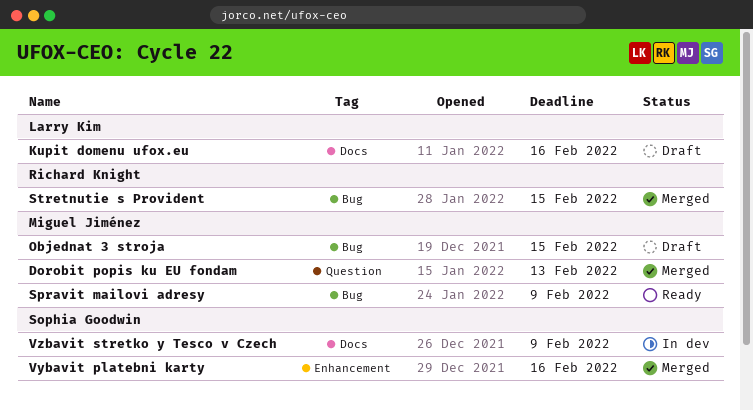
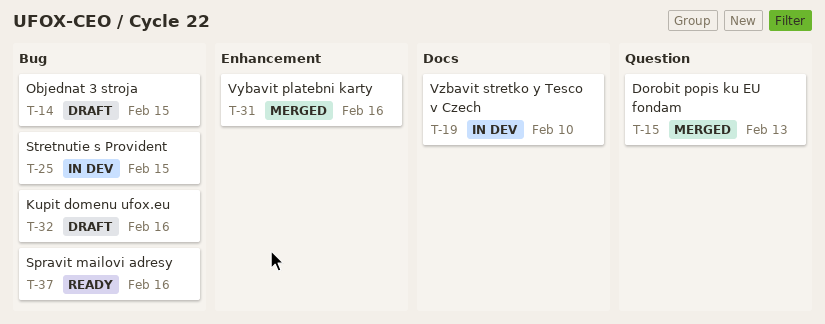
Kupit domenu ufox.eu, label: Docs -> Bug
Spravit mailovi adresy, due: Feb 9 -> Feb 16
Stretnutie s Provident, status: Merged -> In dev
Vzbavit stretko y Tesco v Czech, due: Feb 9 -> Feb 10

